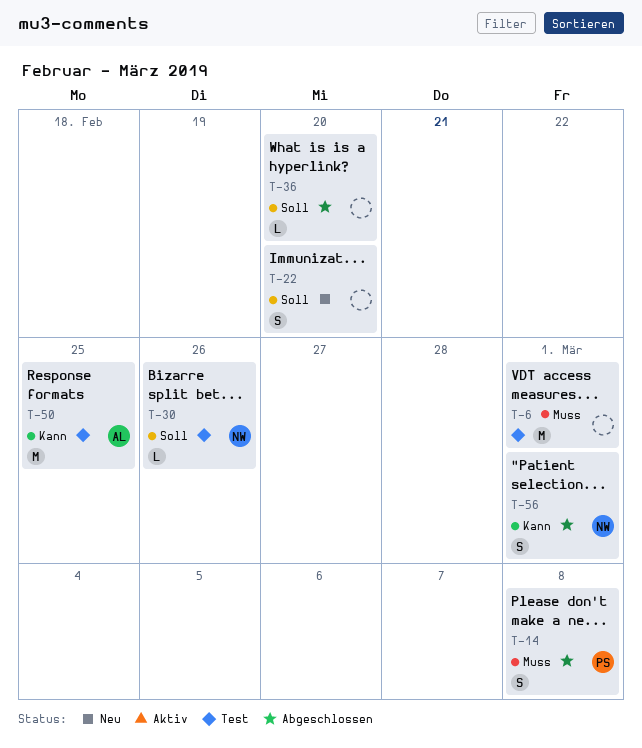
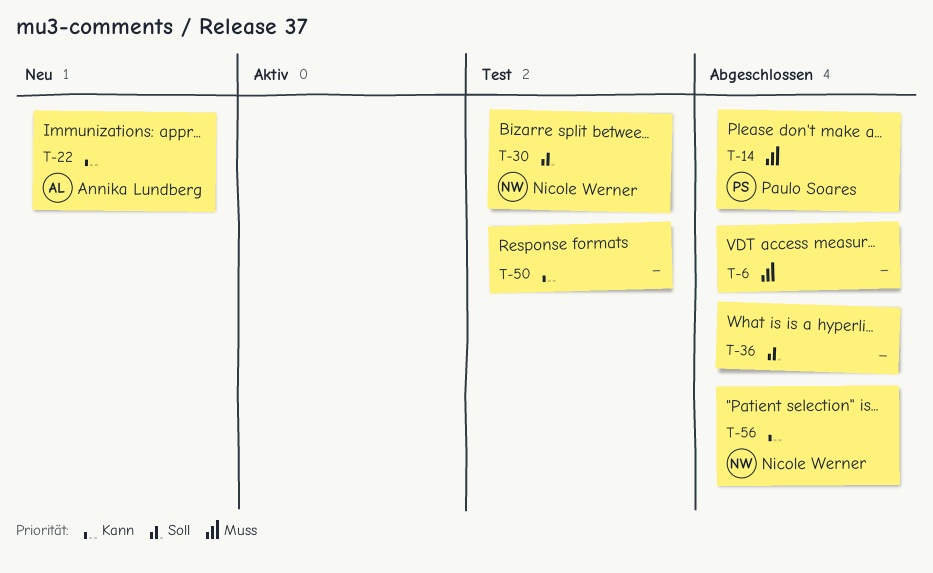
T-6, status: Test -> Abgeschlossen
T-22, owner: none -> Annika Lundberg
T-22, priority: Soll -> Kann
T-50, owner: Annika Lundberg -> none

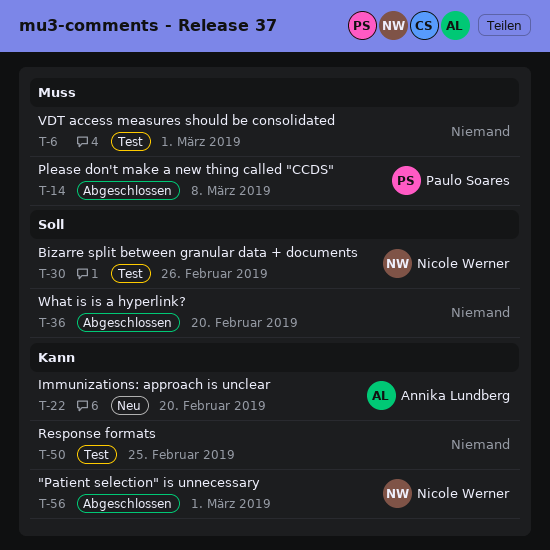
T-6, status: Abgeschlossen -> Test

